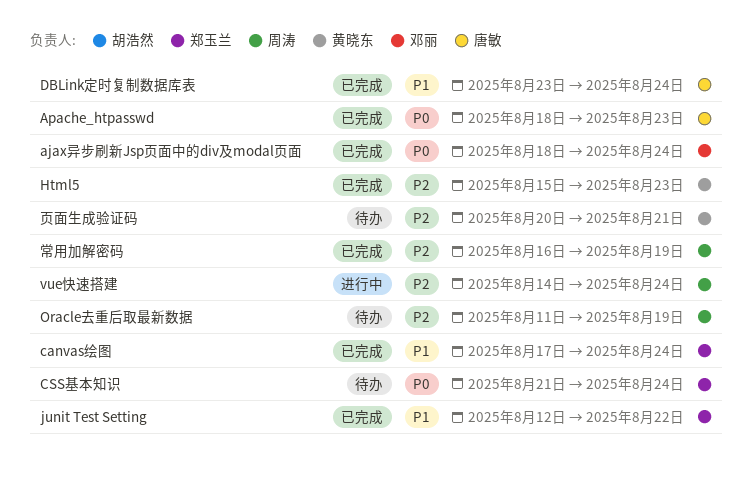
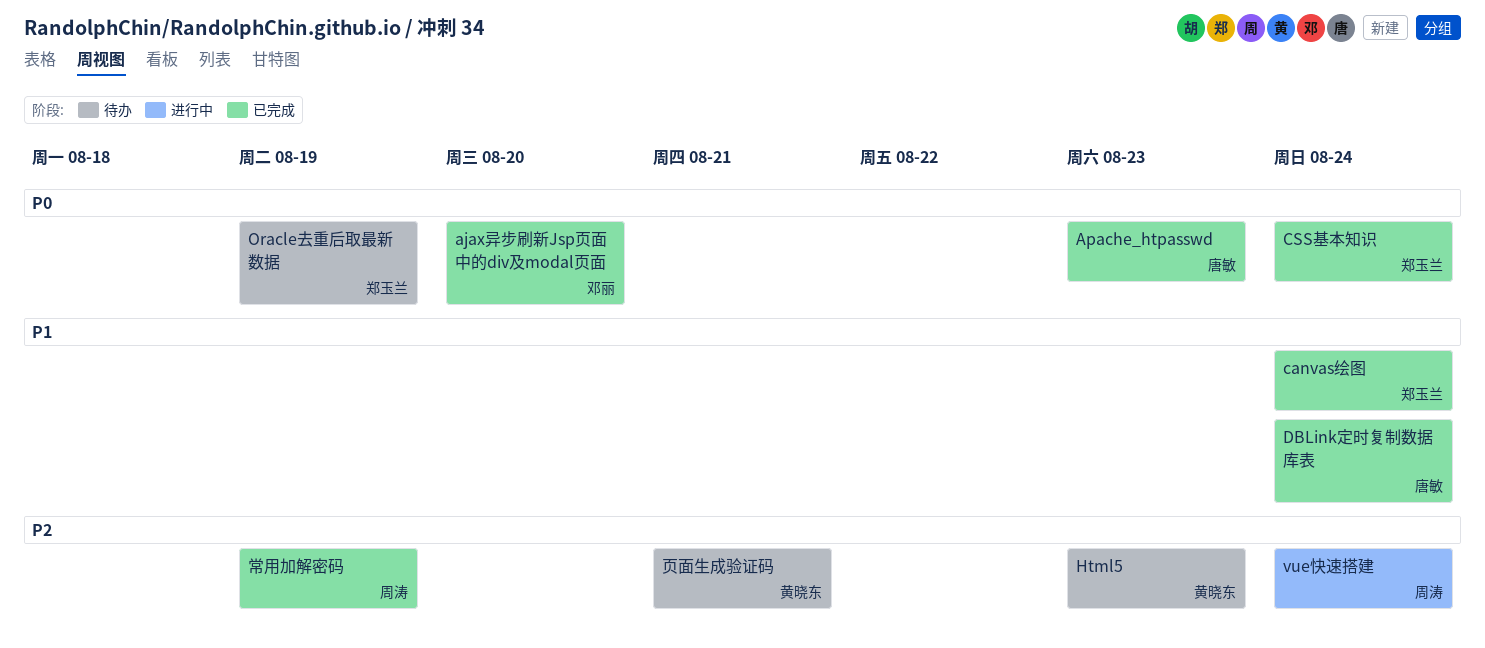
ajax异步刷新Jsp页面中的div及modal页面, due: Aug 24 -> Aug 20
CSS基本知识, status: 待办 -> 已完成
Html5, status: 已完成 -> 待办
junit Test Setting: present -> none
Oracle去重后取最新数据, owner: 周涛 -> 郑玉兰
Oracle去重后取最新数据, priority: P2 -> P0

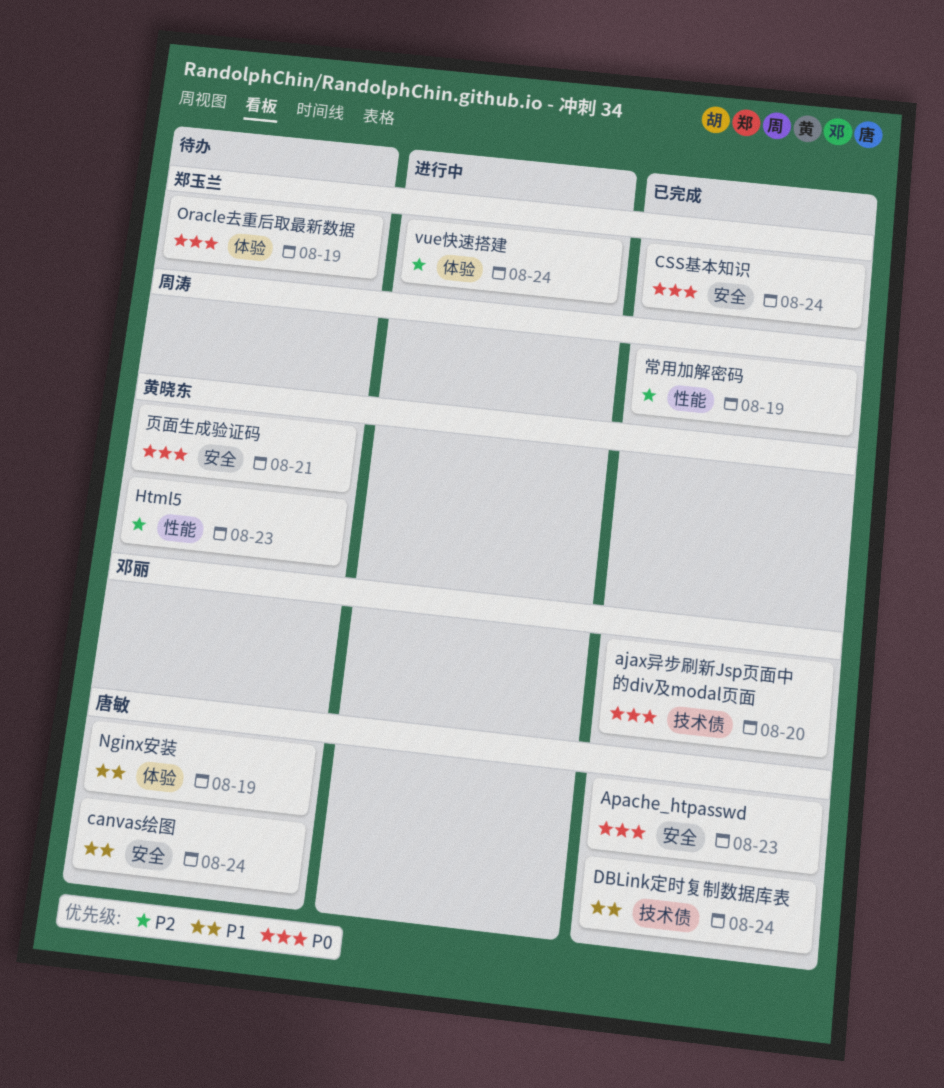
canvas绘图, status: 已完成 -> 待办
canvas绘图, owner: 郑玉兰 -> 唐敏
Nginx安装: none -> present
vue快速搭建, owner: 周涛 -> 郑玉兰
页面生成验证码, priority: P2 -> P0

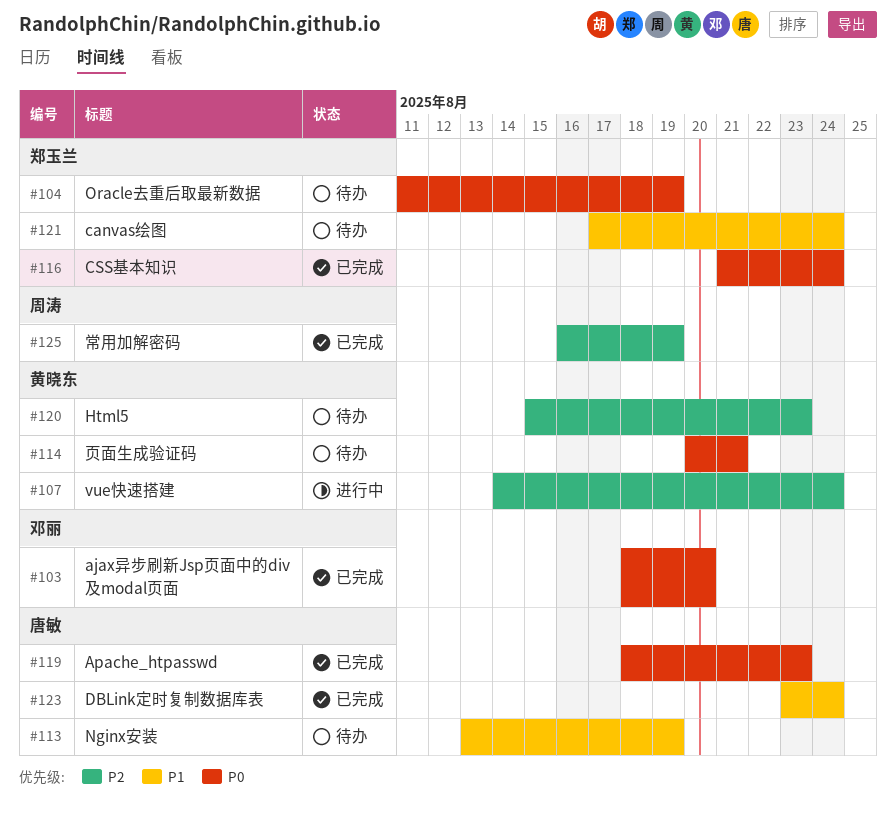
canvas绘图, owner: 唐敏 -> 郑玉兰
vue快速搭建, owner: 郑玉兰 -> 黄晓东

